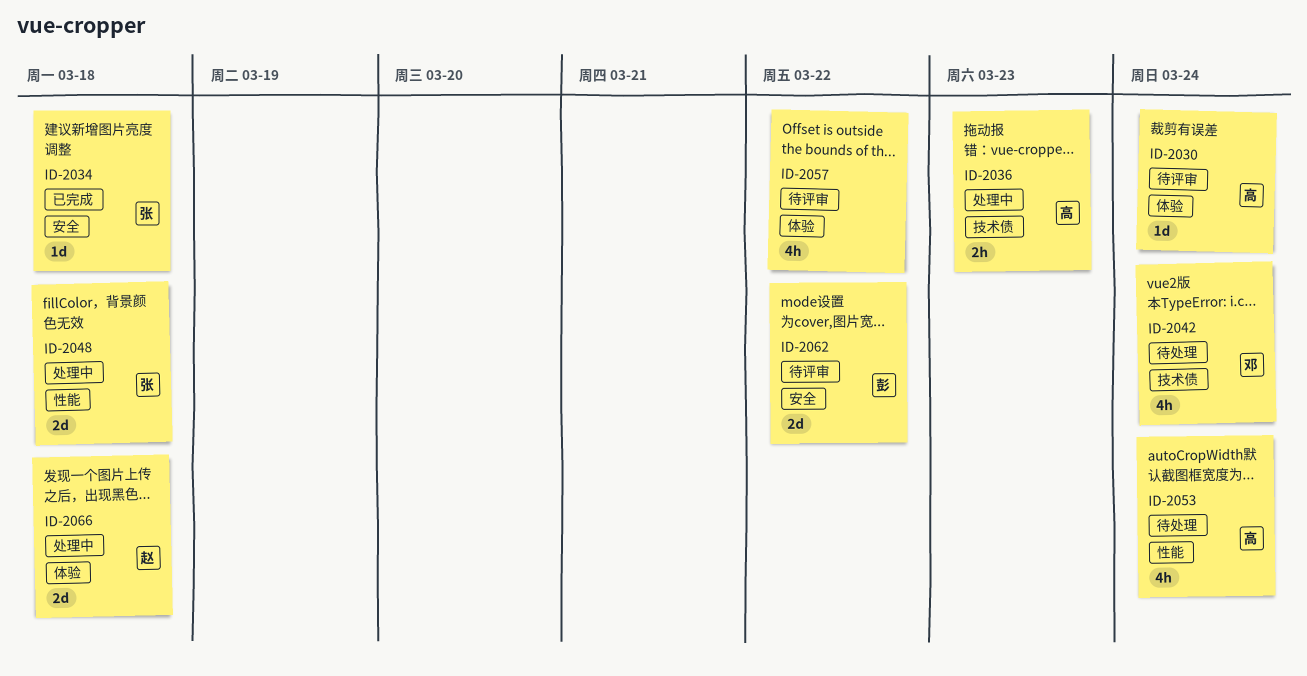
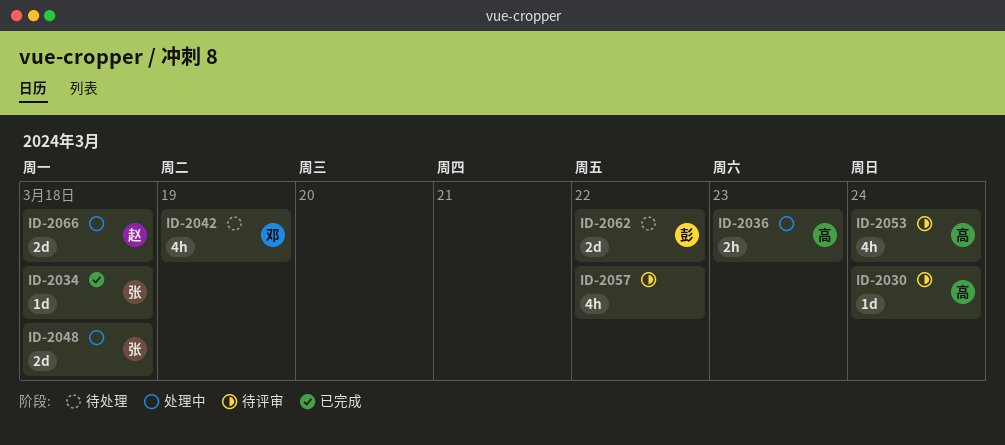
ID-2042, due: Mar 24 -> Mar 19
ID-2053, status: 待处理 -> 待评审
ID-2062, status: 待评审 -> 待处理

